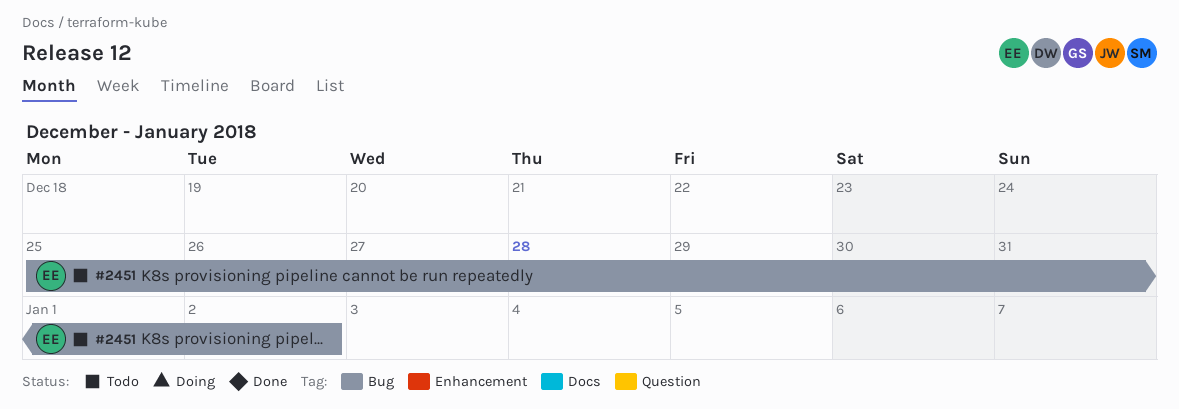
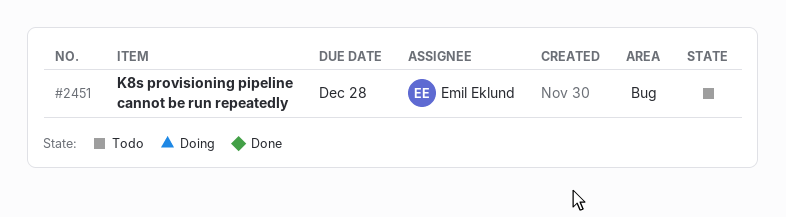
#2451, due: Jan 2 -> Dec 28

